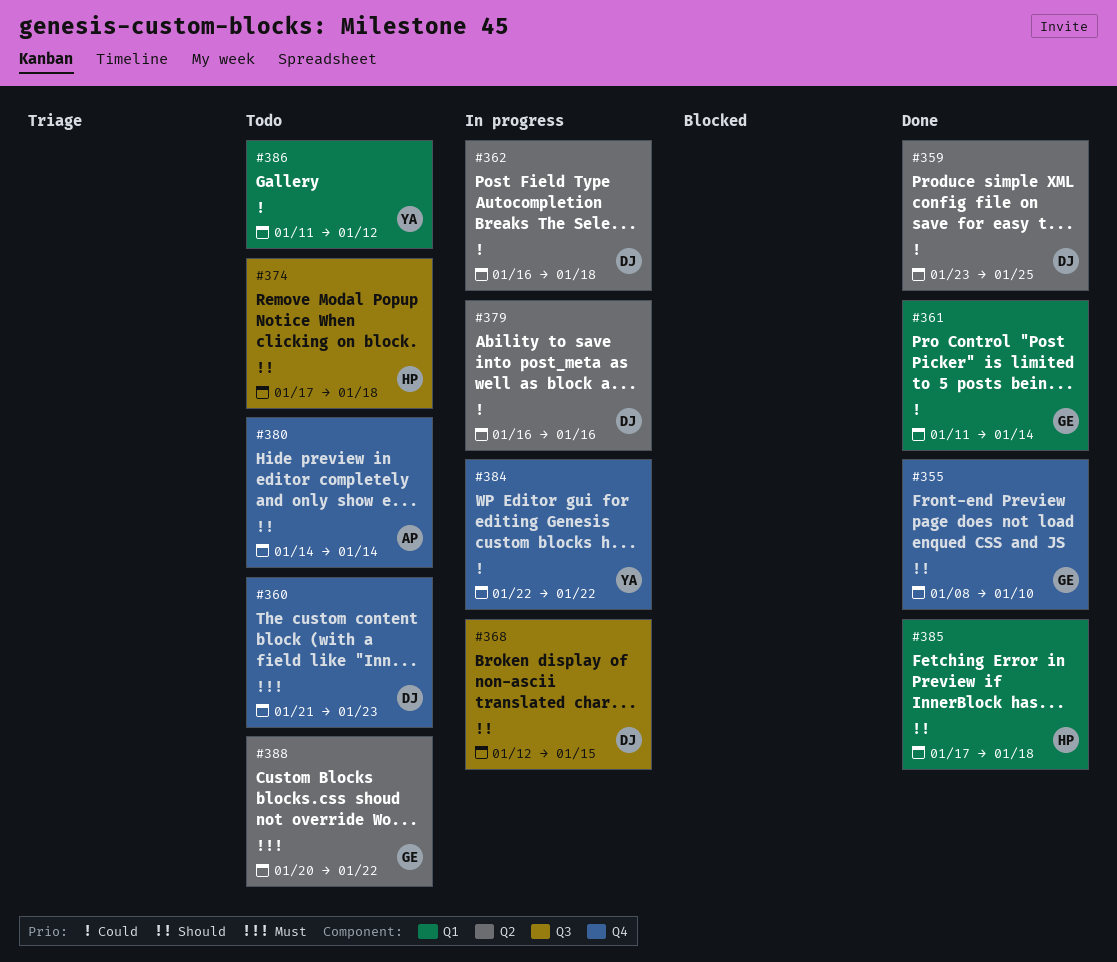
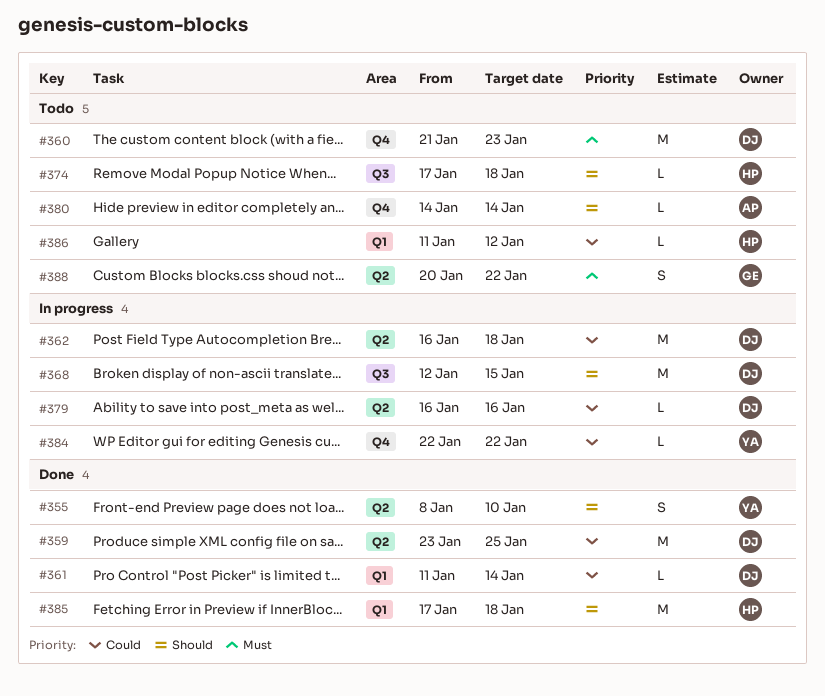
#355, owner: GE -> YA
#355, label: Q4 -> Q2
#361, owner: GE -> DJ
#386, owner: YA -> HP

